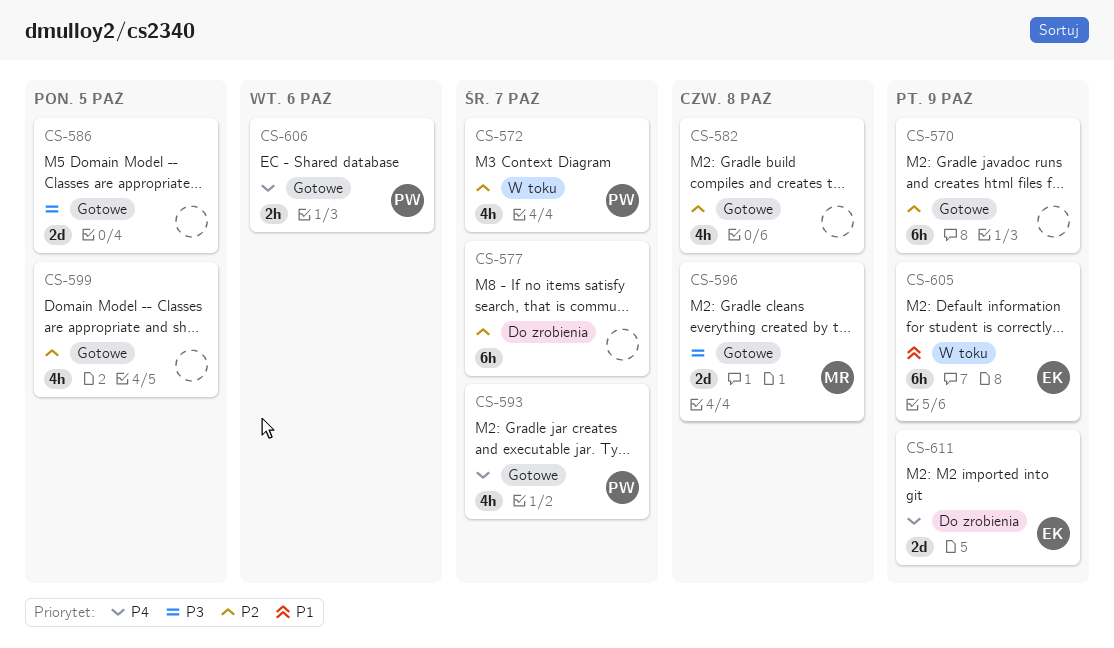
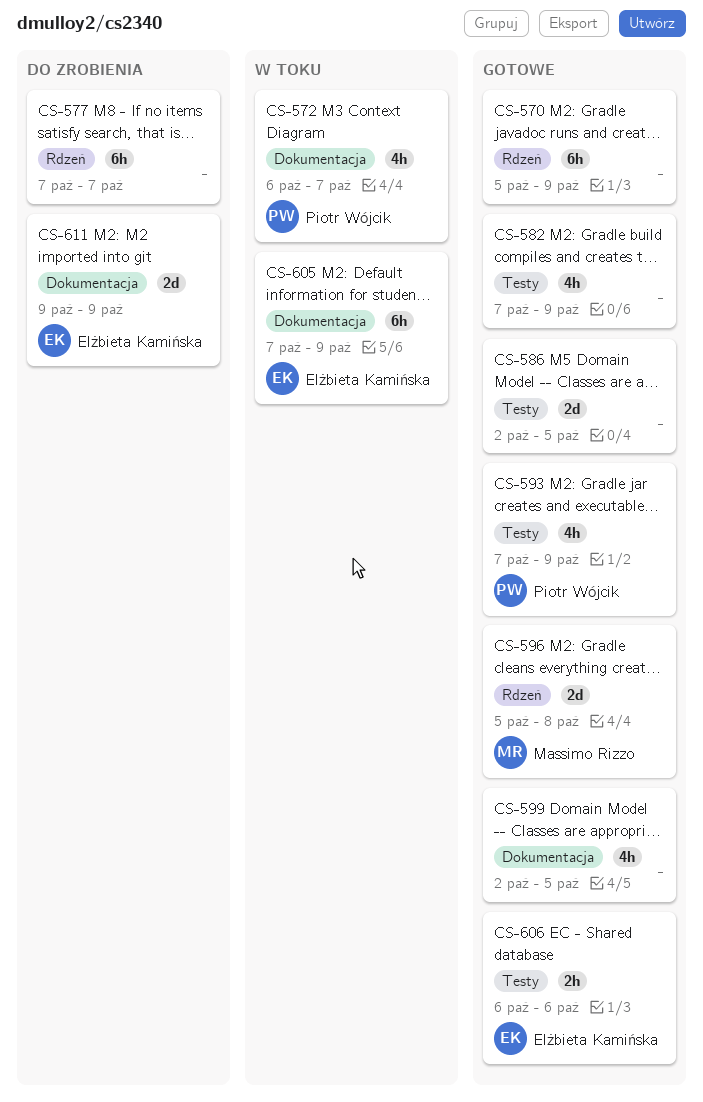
CS-582, due: Oct 8 -> Oct 9
CS-593, due: Oct 7 -> Oct 9
CS-606, owner: Piotr Wójcik -> Elżbieta Kamińska

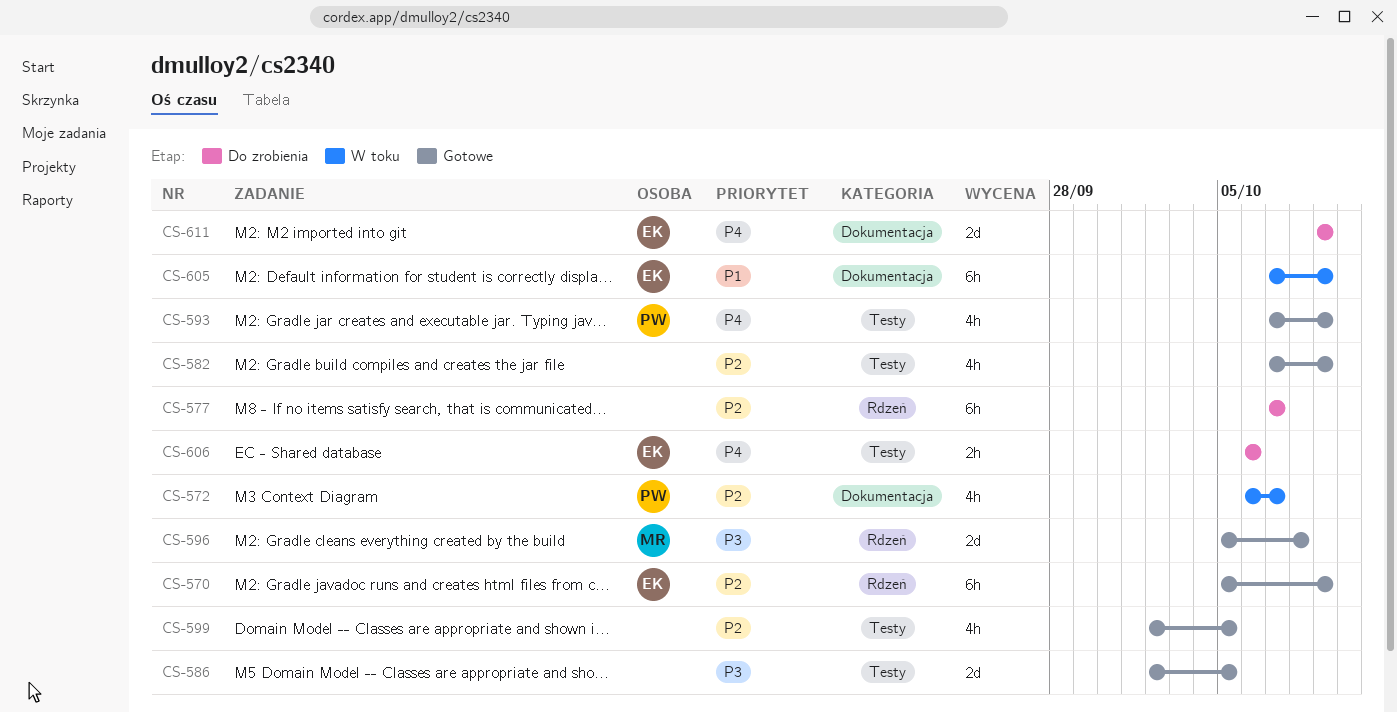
CS-570, owner: none -> Elżbieta Kamińska
CS-599, label: Dokumentacja -> Testy
CS-606, status: Gotowe -> Do zrobienia

